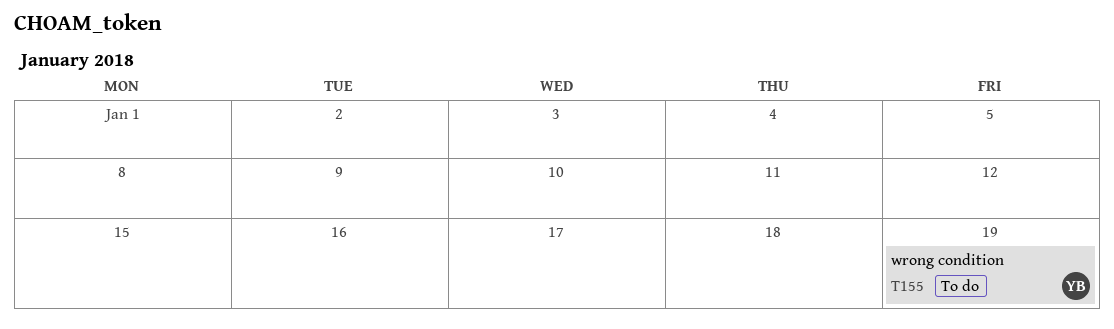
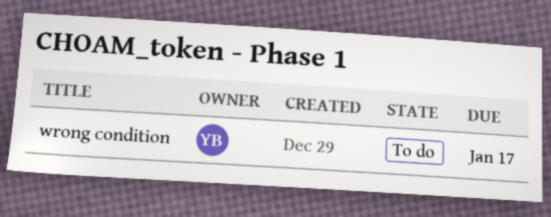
wrong condition, due: Jan 19 -> Jan 17

